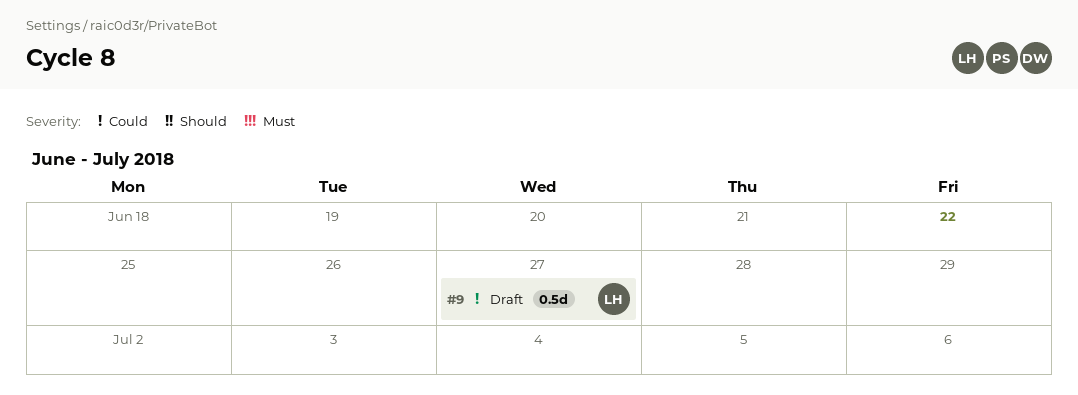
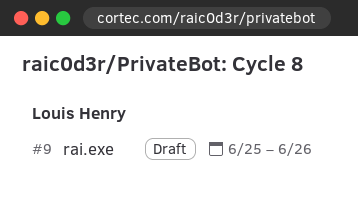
#9, due: Jun 27 -> Jun 26

